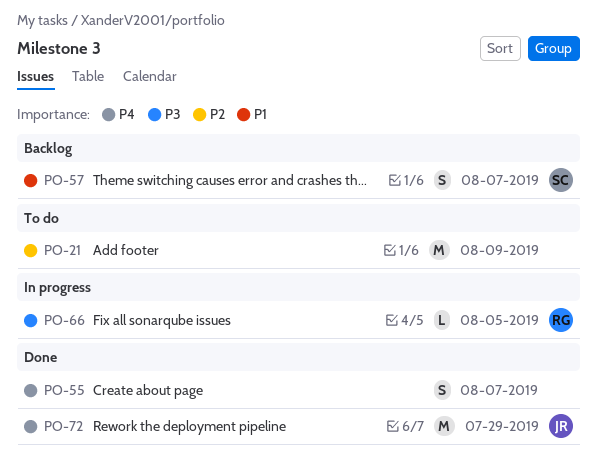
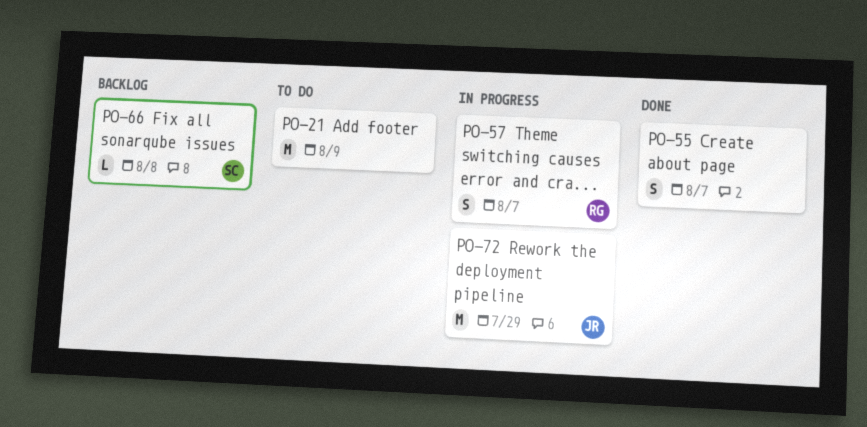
PO-57, status: Backlog -> In progress
PO-57, owner: SC -> RG
PO-66, status: In progress -> Backlog
PO-66, owner: RG -> SC
PO-66, due: Aug 5 -> Aug 8
PO-72, status: Done -> In progress

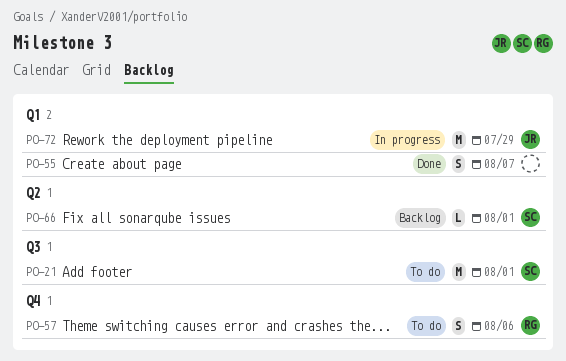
PO-21, owner: none -> SC
PO-21, due: Aug 9 -> Aug 1
PO-57, status: In progress -> To do
PO-57, due: Aug 7 -> Aug 6
PO-66, due: Aug 8 -> Aug 1

